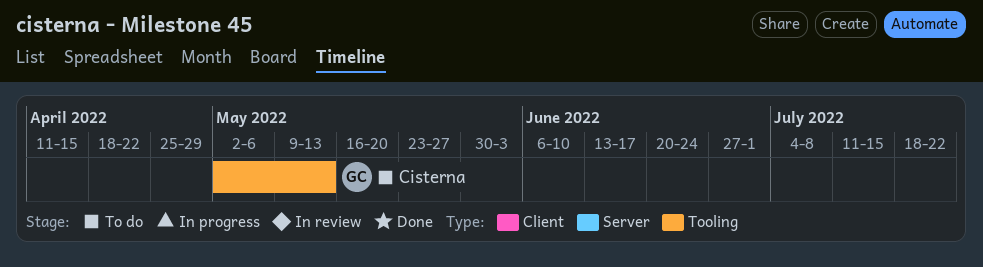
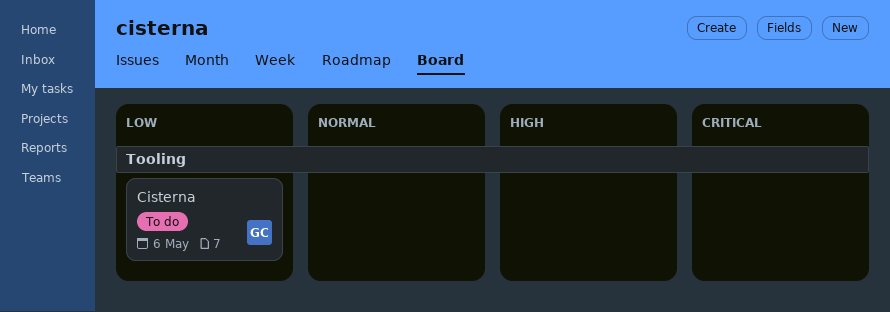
Cisterna, due: May 13 -> May 6

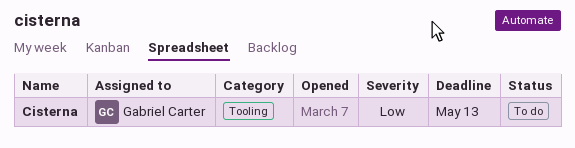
Cisterna, due: May 6 -> May 13

